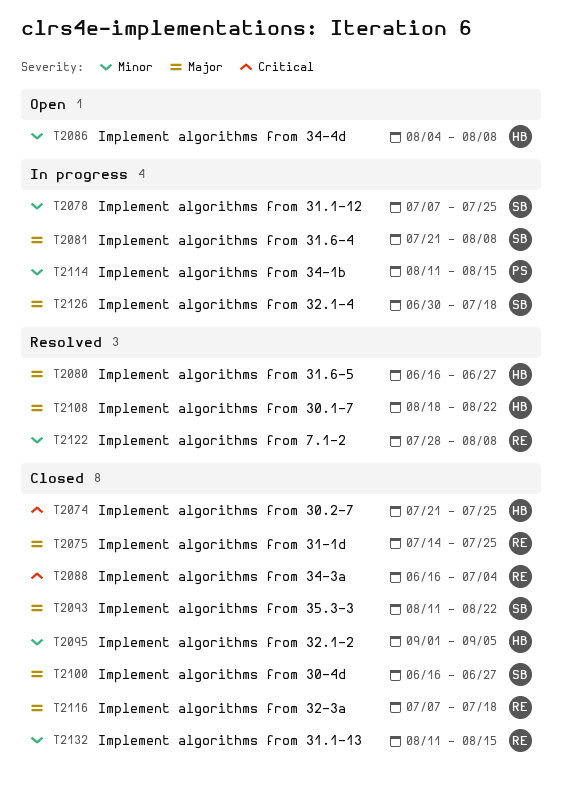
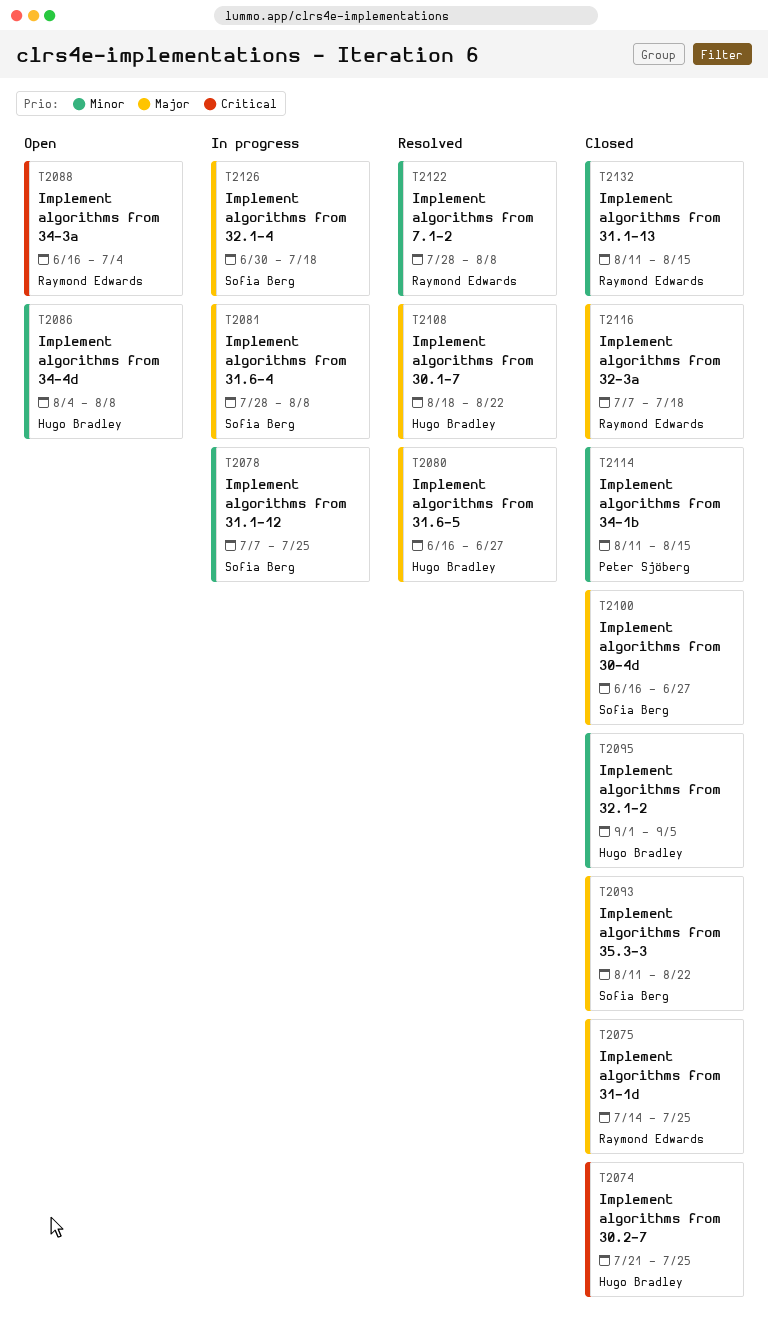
T2081, start: Jul 21 -> Jul 28
T2088, status: Closed -> Open
T2114, status: In progress -> Closed

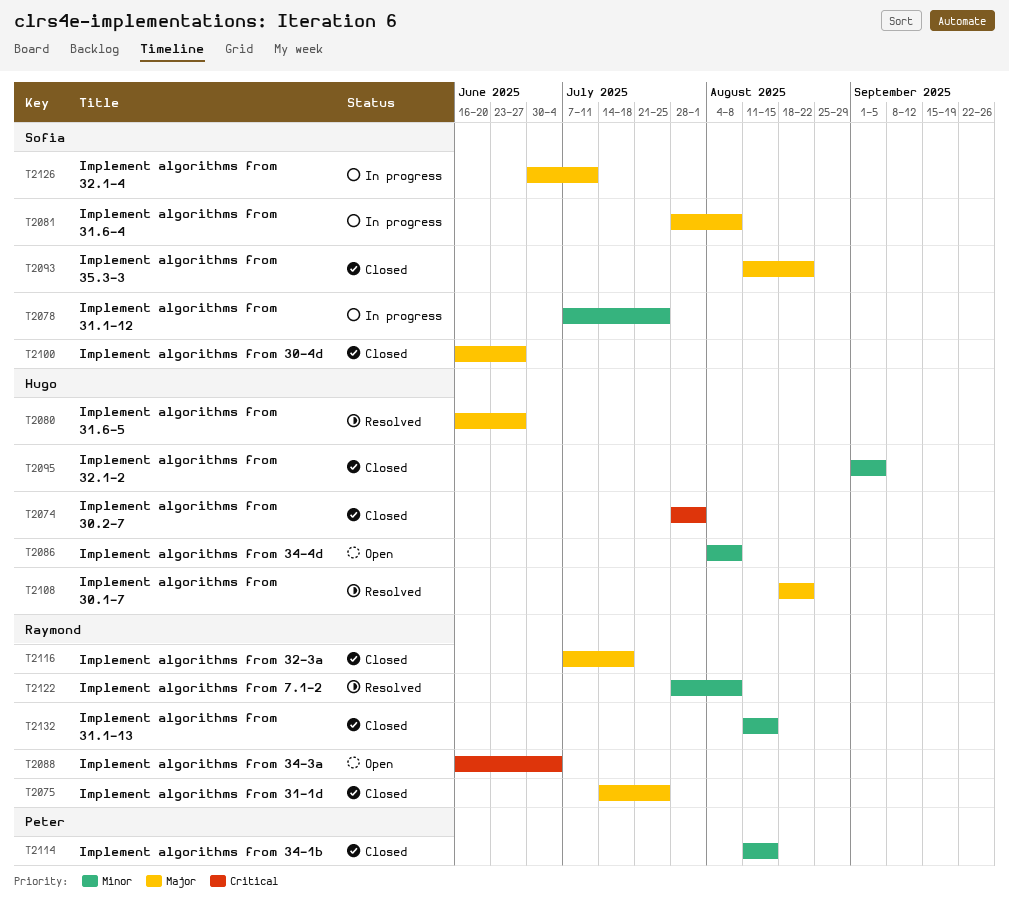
T2074, start: Jul 21 -> Jul 28
T2074, due: Jul 25 -> Aug 1
T2126, due: Jul 18 -> Jul 11

